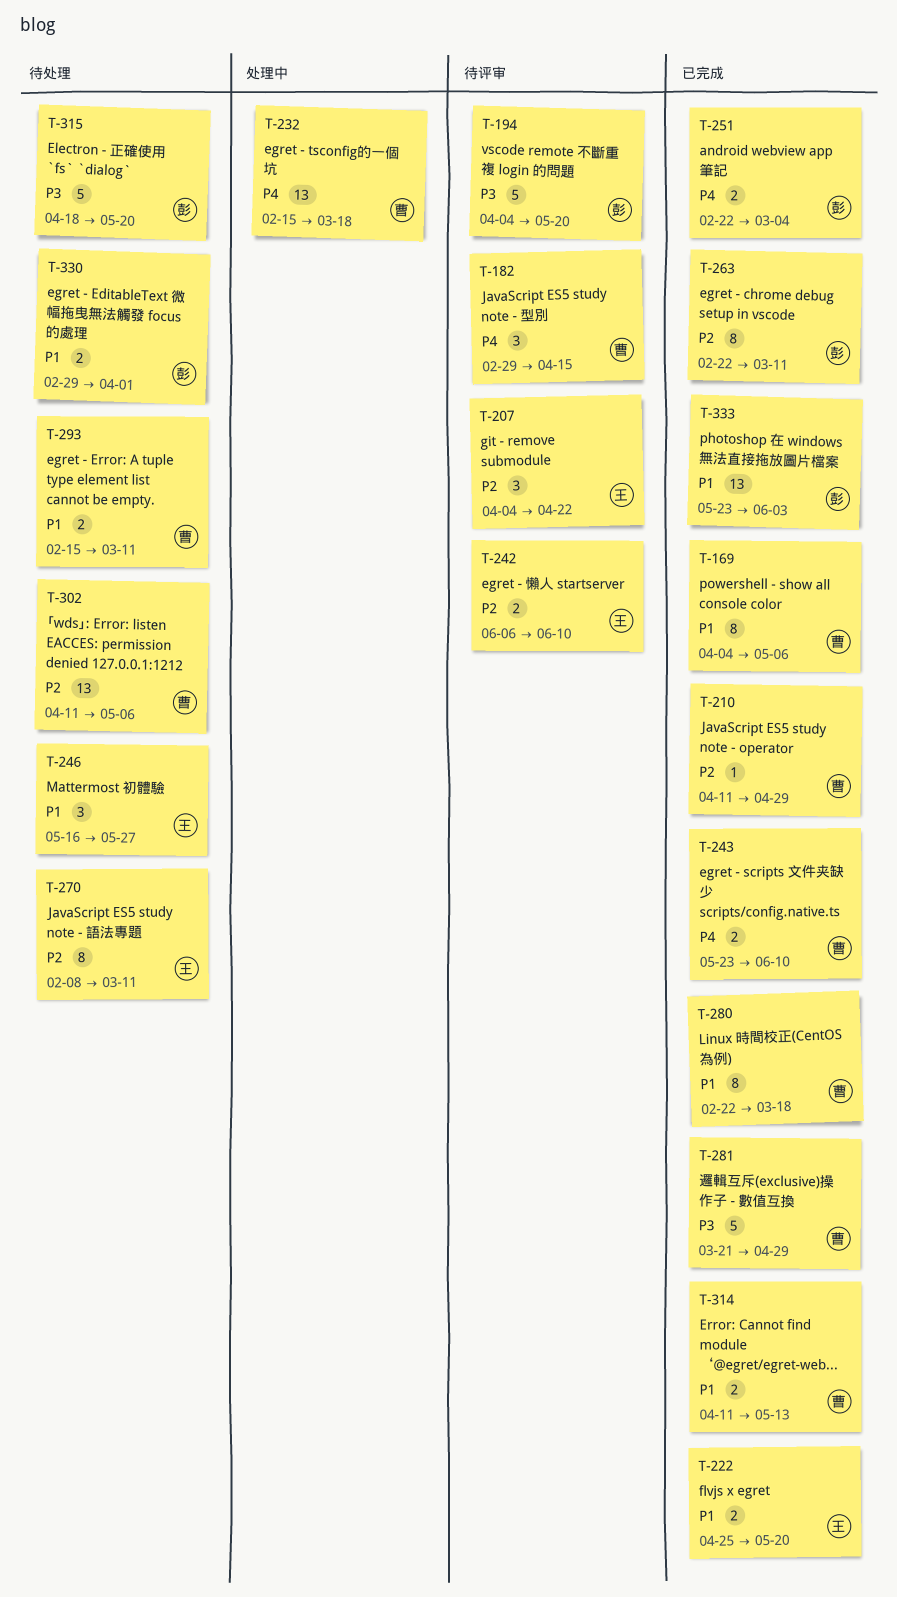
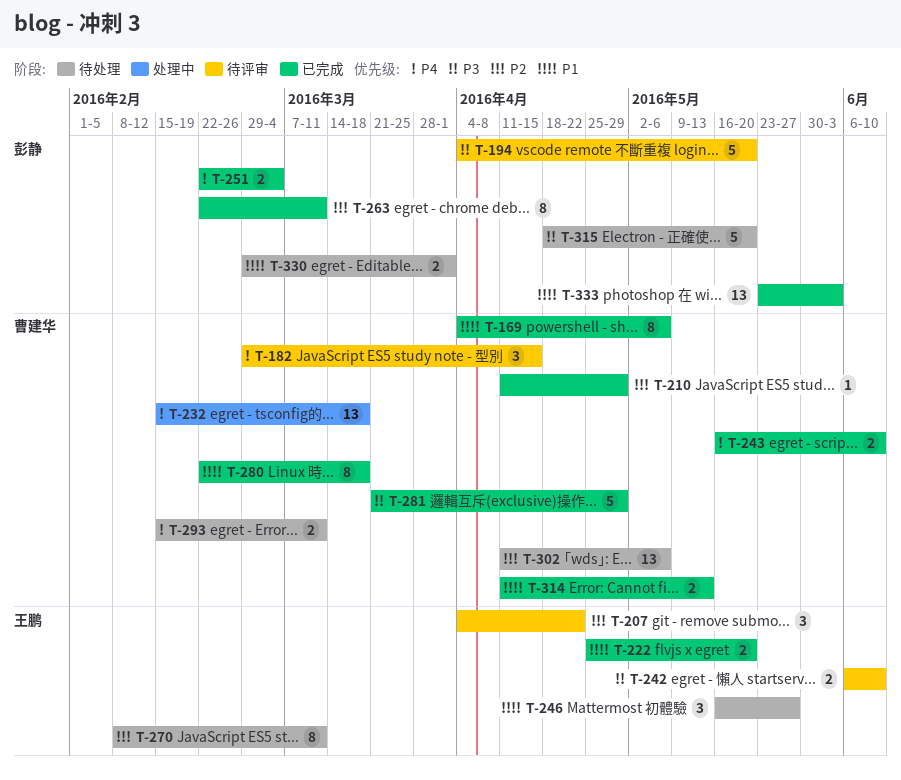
T-242, priority: P2 -> P3
T-243, start: May 23 -> May 16
T-293, priority: P1 -> P4

